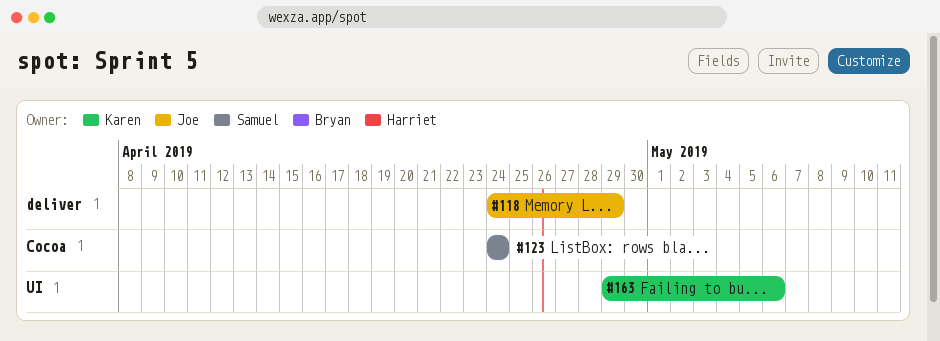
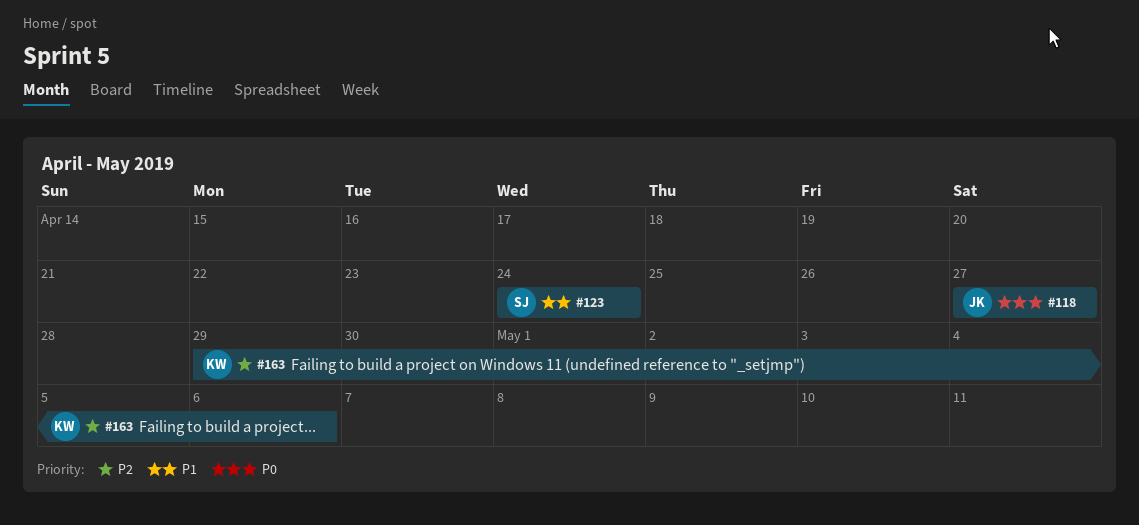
#118, start: Apr 24 -> Apr 27
#118, due: Apr 29 -> Apr 27

